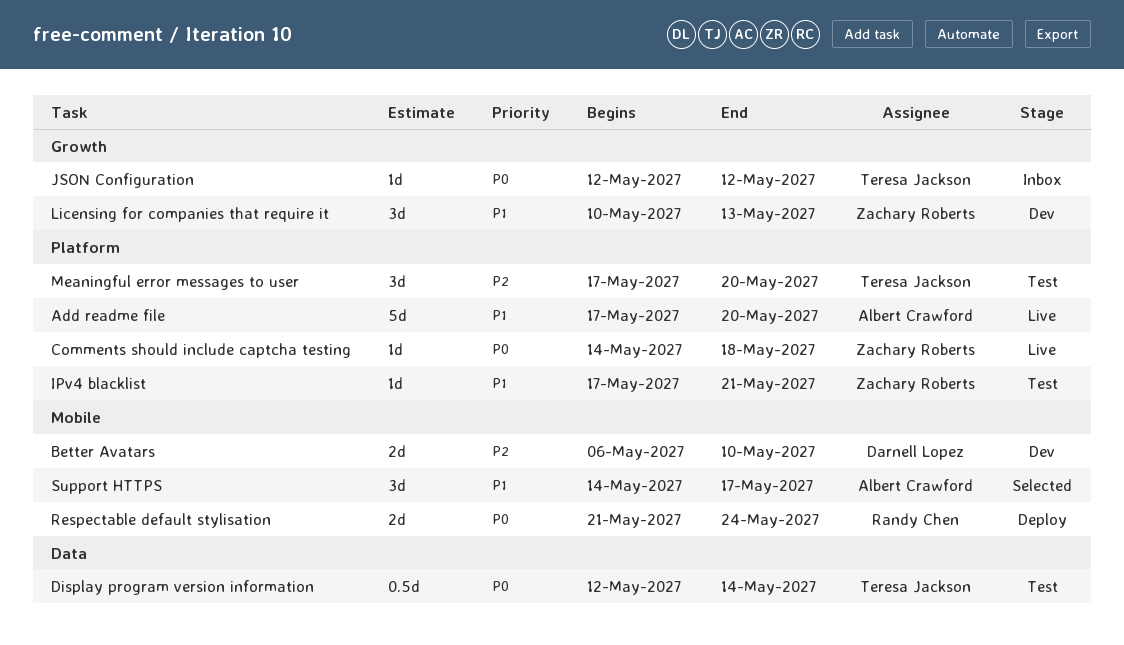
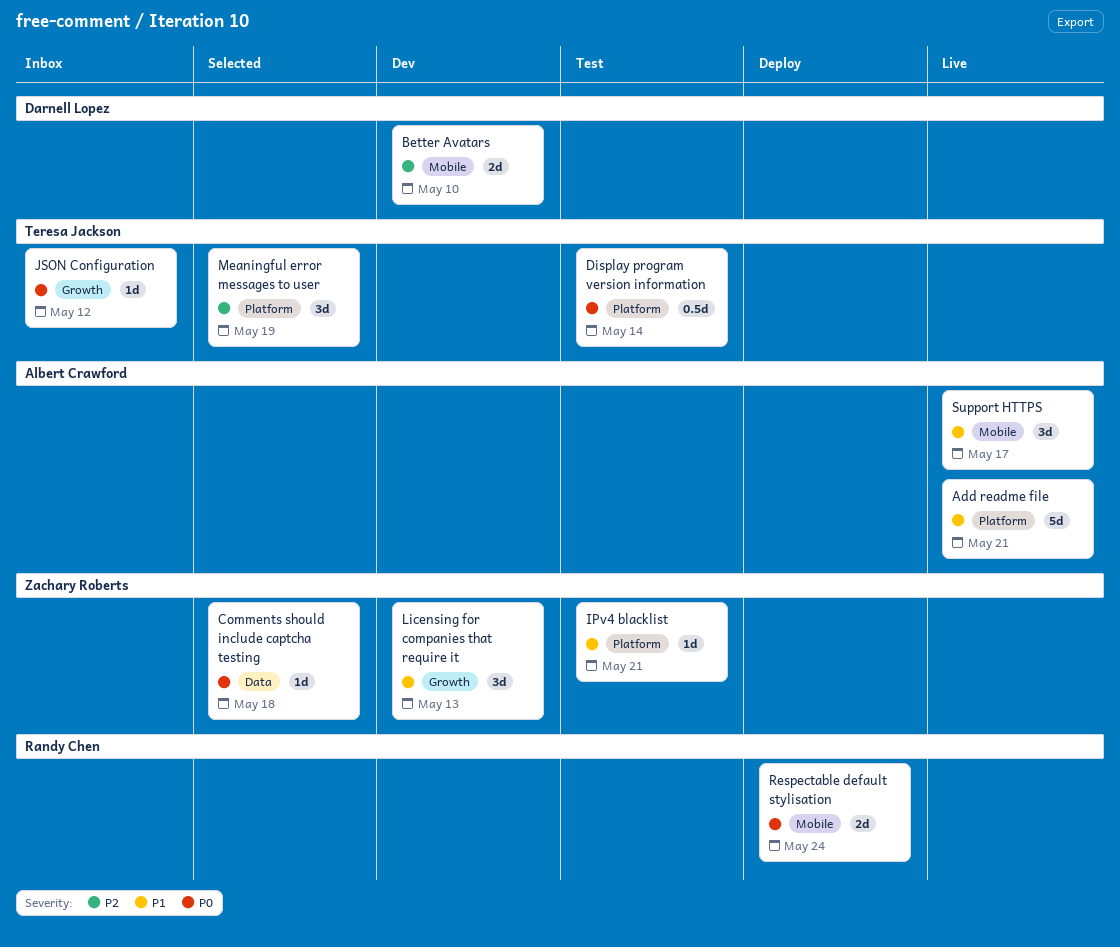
Add readme file, due: May 20 -> May 21
Comments should include captcha testing, status: Live -> Selected
Comments should include captcha testing, label: Platform -> Data
Display program version information, label: Data -> Platform
Meaningful error messages to user, status: Test -> Selected
Meaningful error messages to user, due: May 20 -> May 19
Support HTTPS, status: Selected -> Live

